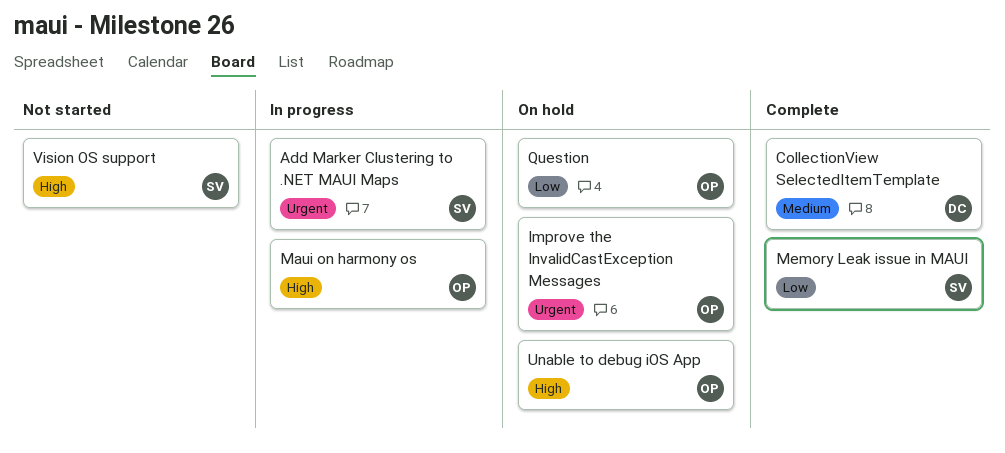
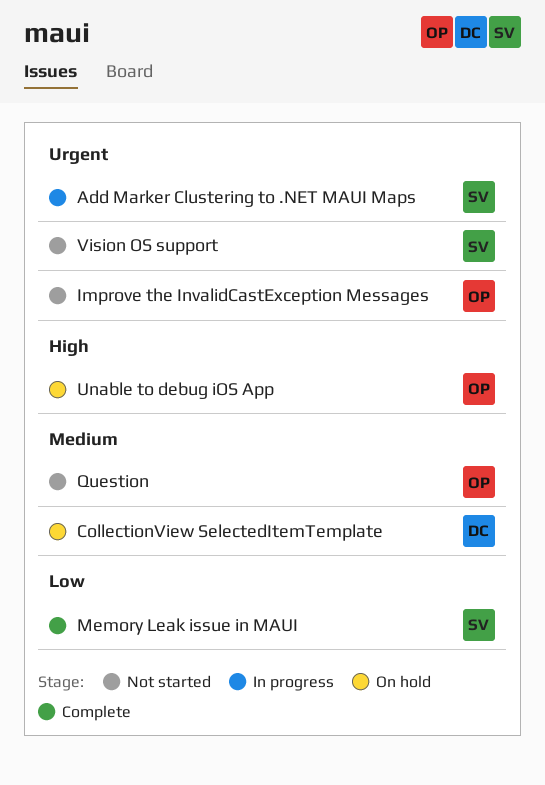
CollectionView SelectedItemTemplate, status: Complete -> On hold
Improve the InvalidCastException Messages, status: On hold -> Not started
Maui on harmony os: present -> none
Question, status: On hold -> Not started
Question, priority: Low -> Medium
Vision OS support, priority: High -> Urgent

